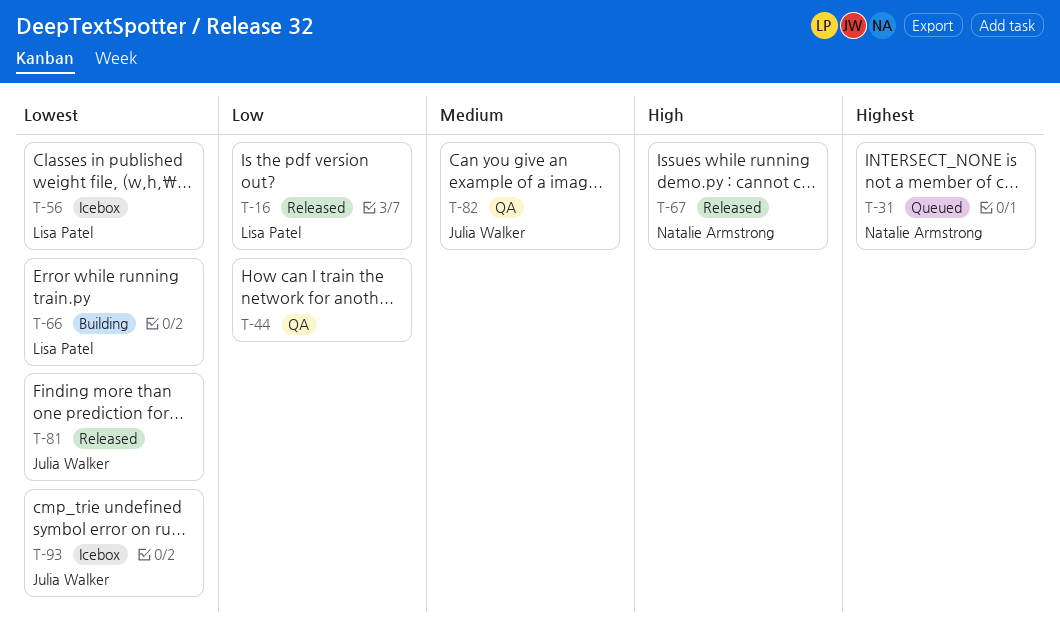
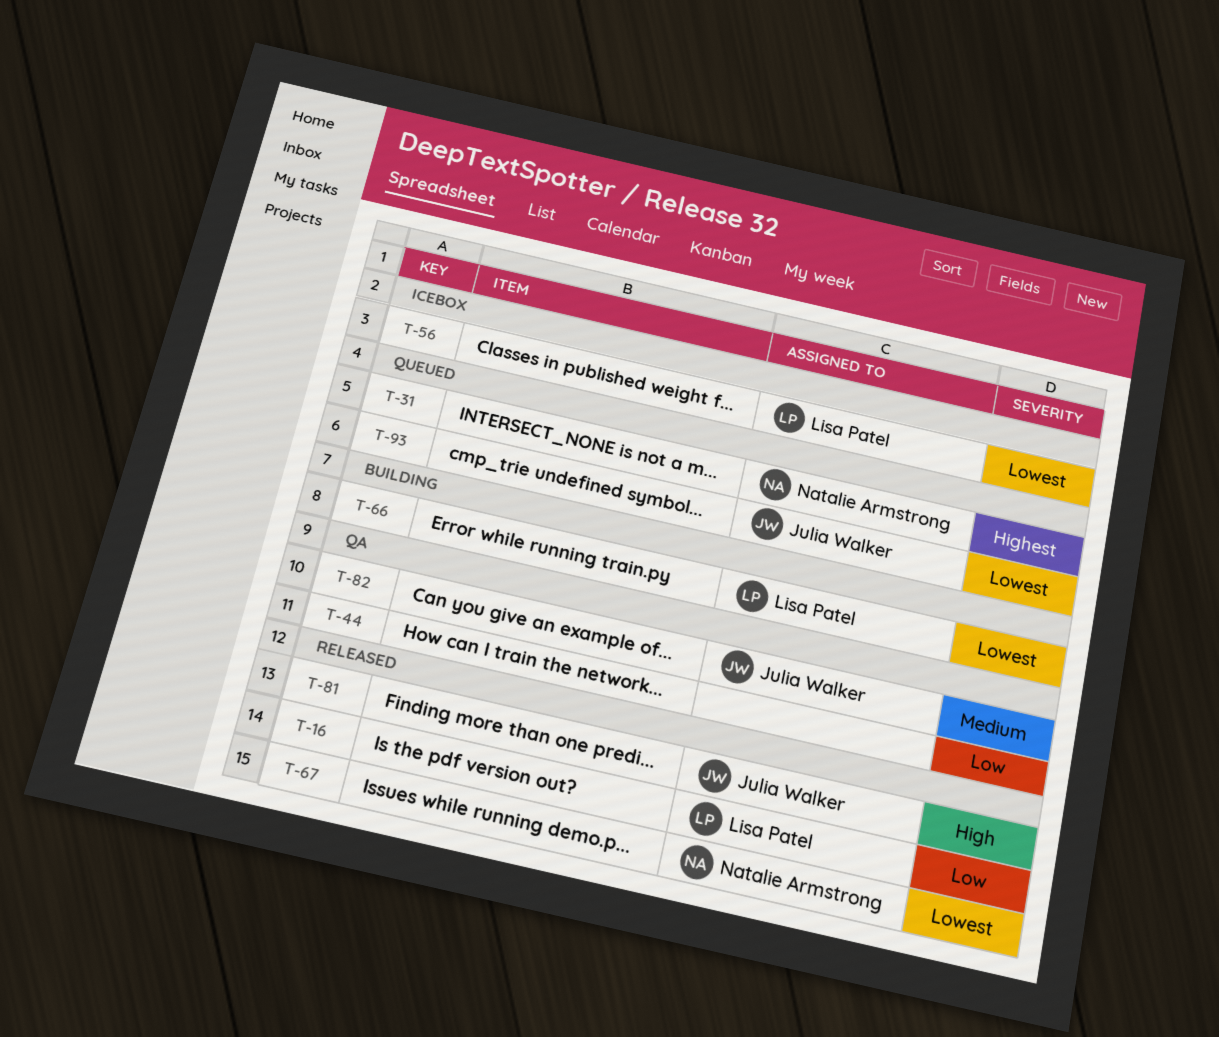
T-67, priority: High -> Lowest
T-81, priority: Lowest -> High
T-93, status: Icebox -> Queued

